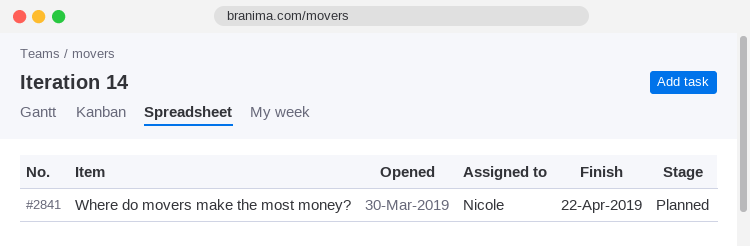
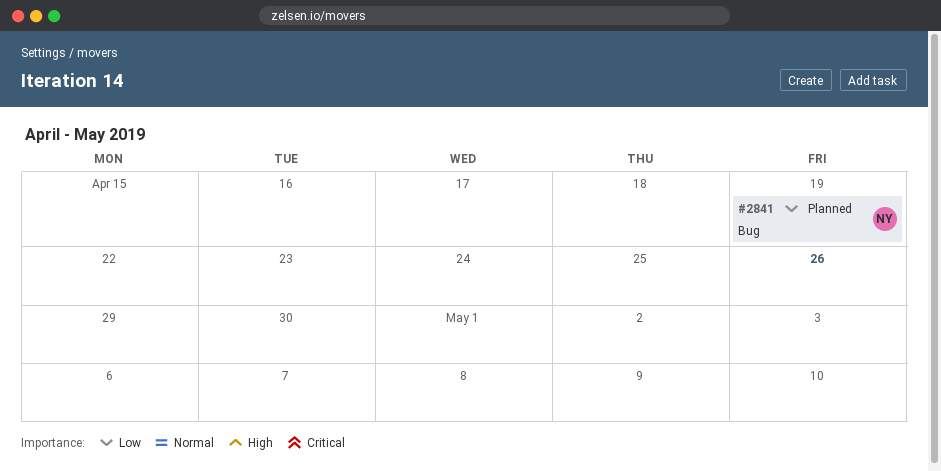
#2841, due: Apr 22 -> Apr 19

